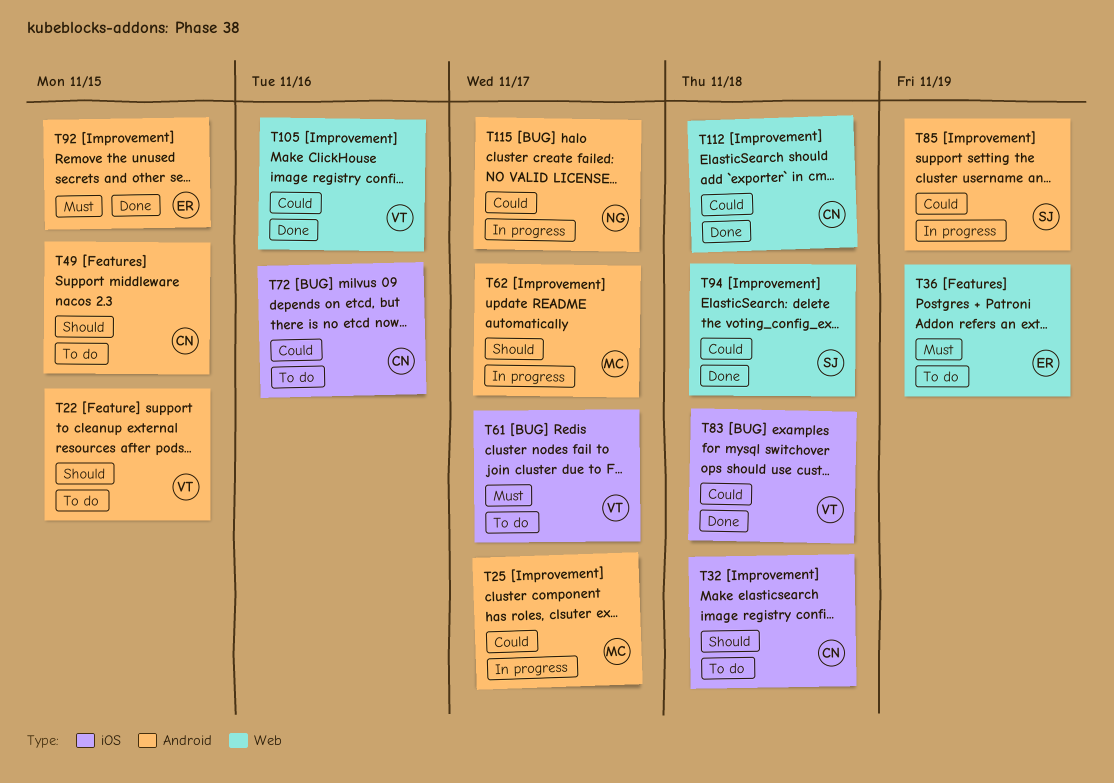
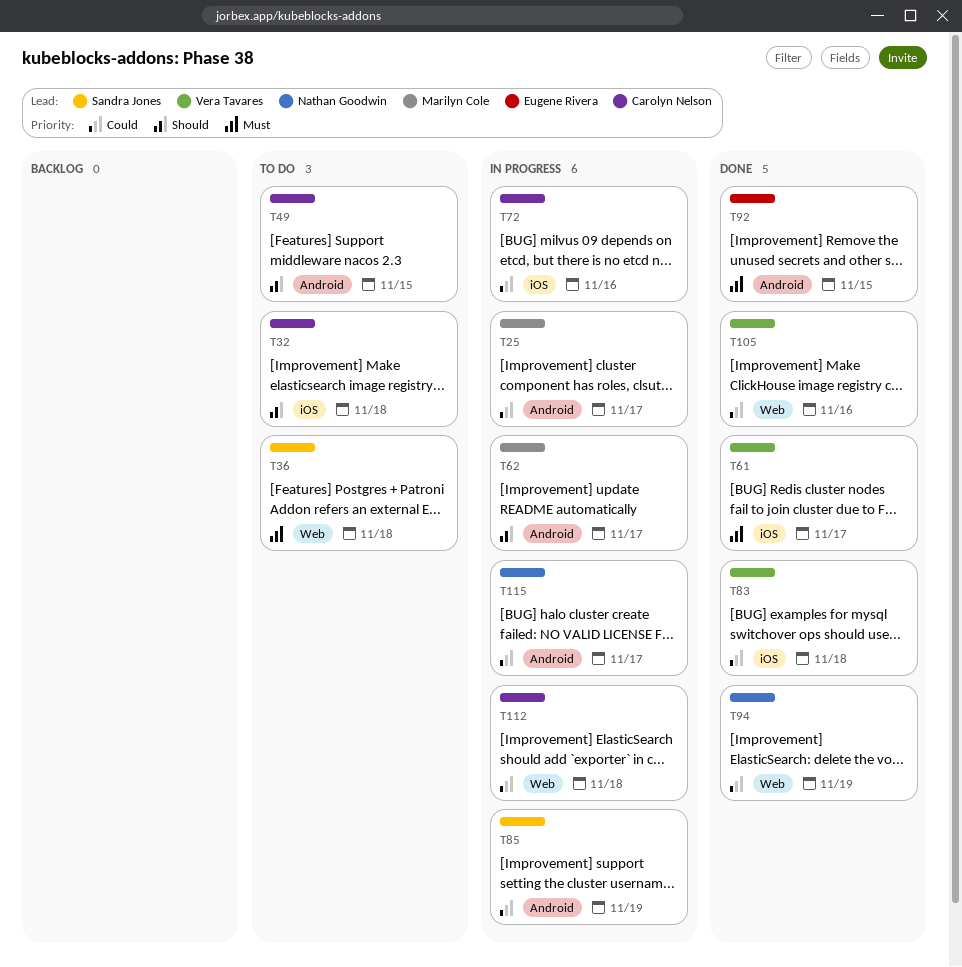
T22: present -> none
T36, owner: Eugene Rivera -> Sandra Jones
T36, due: Nov 19 -> Nov 18
T61, status: To do -> Done
T72, status: To do -> In progress
T94, owner: Sandra Jones -> Nathan Goodwin
T94, due: Nov 18 -> Nov 19
T112, status: Done -> In progress

